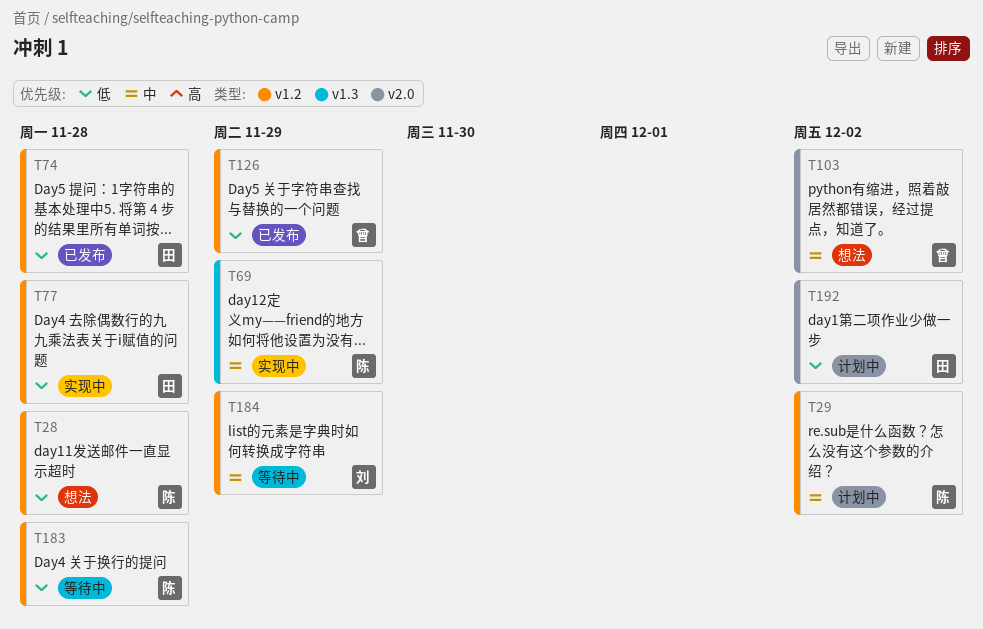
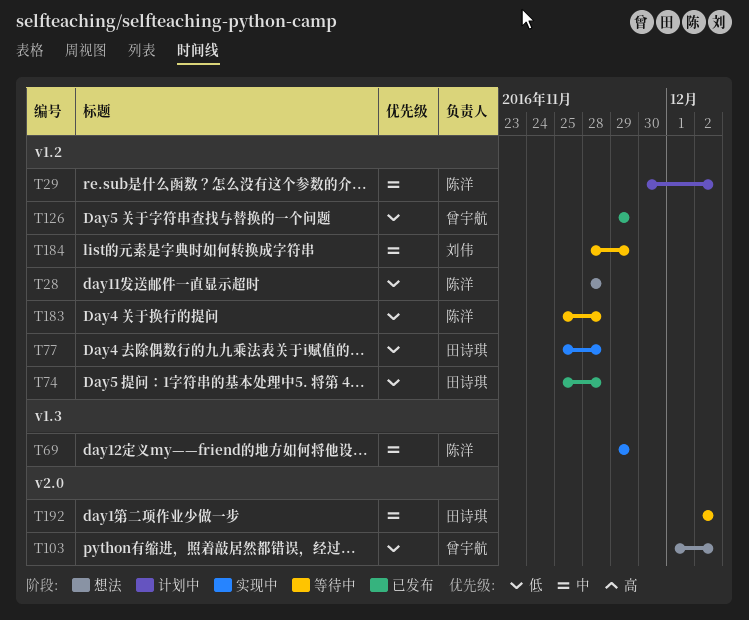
T103, priority: 中 -> 低
T192, status: 计划中 -> 等待中
T192, priority: 低 -> 中

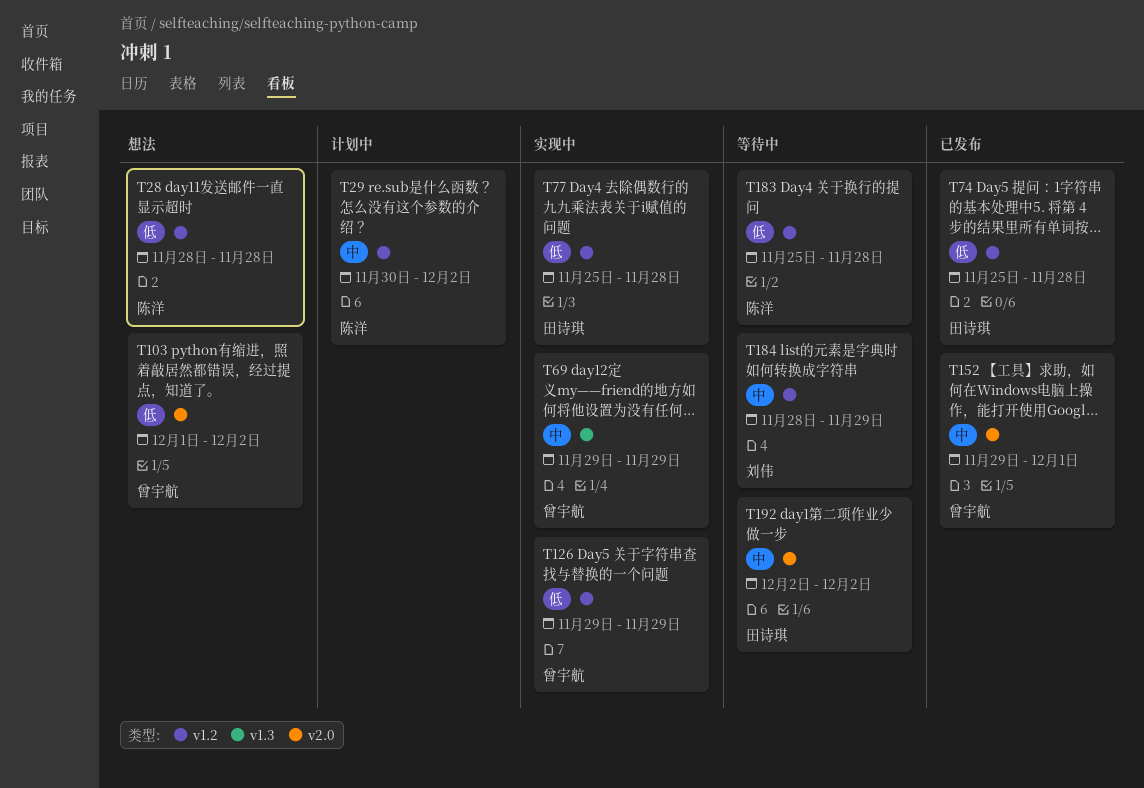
T69, owner: 陈洋 -> 曾宇航
T126, status: 已发布 -> 实现中
T152: none -> present

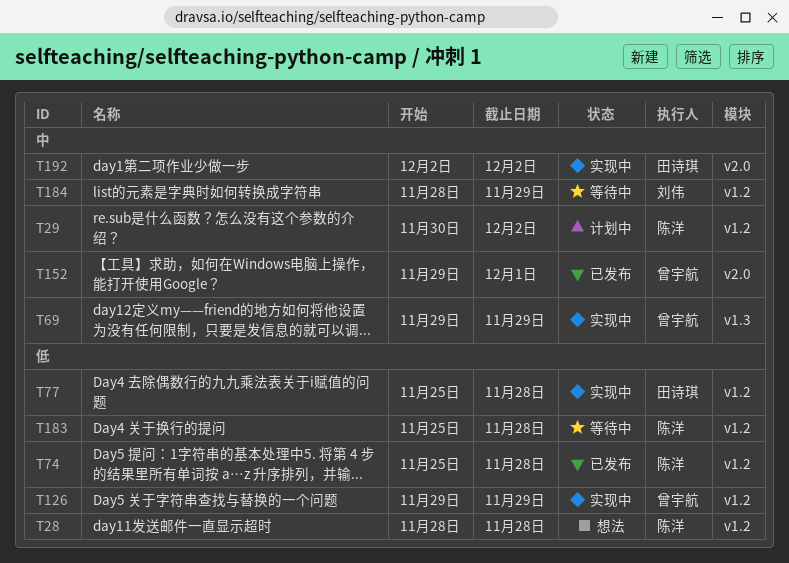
T74, owner: 田诗琪 -> 陈洋
T103: present -> none
T192, status: 等待中 -> 实现中

